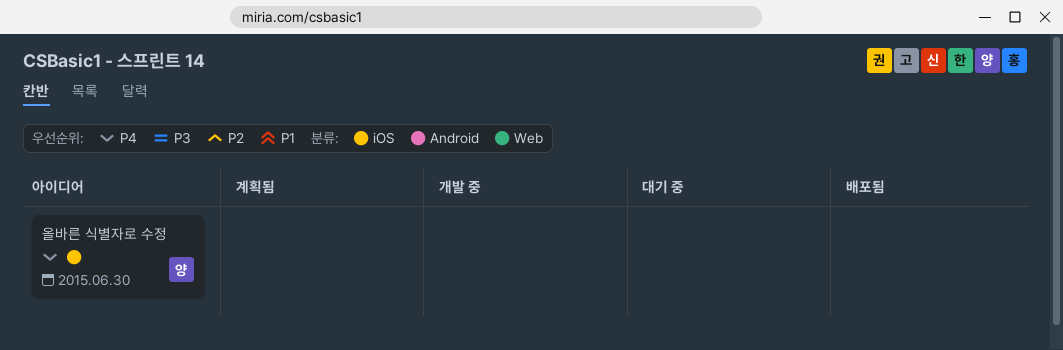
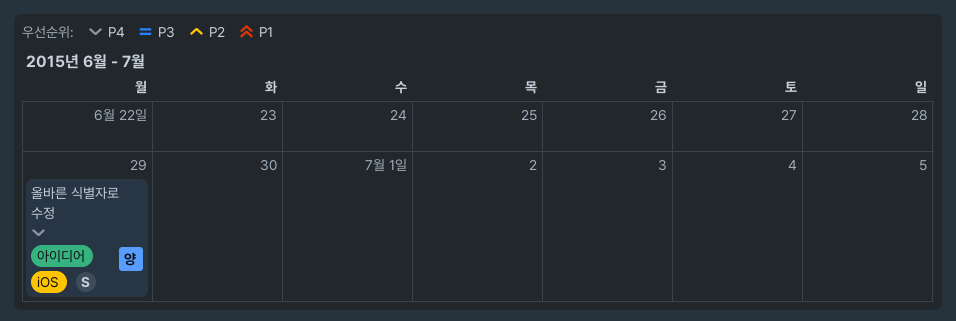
올바른 식별자로 수정, due: Jun 30 -> Jun 29

